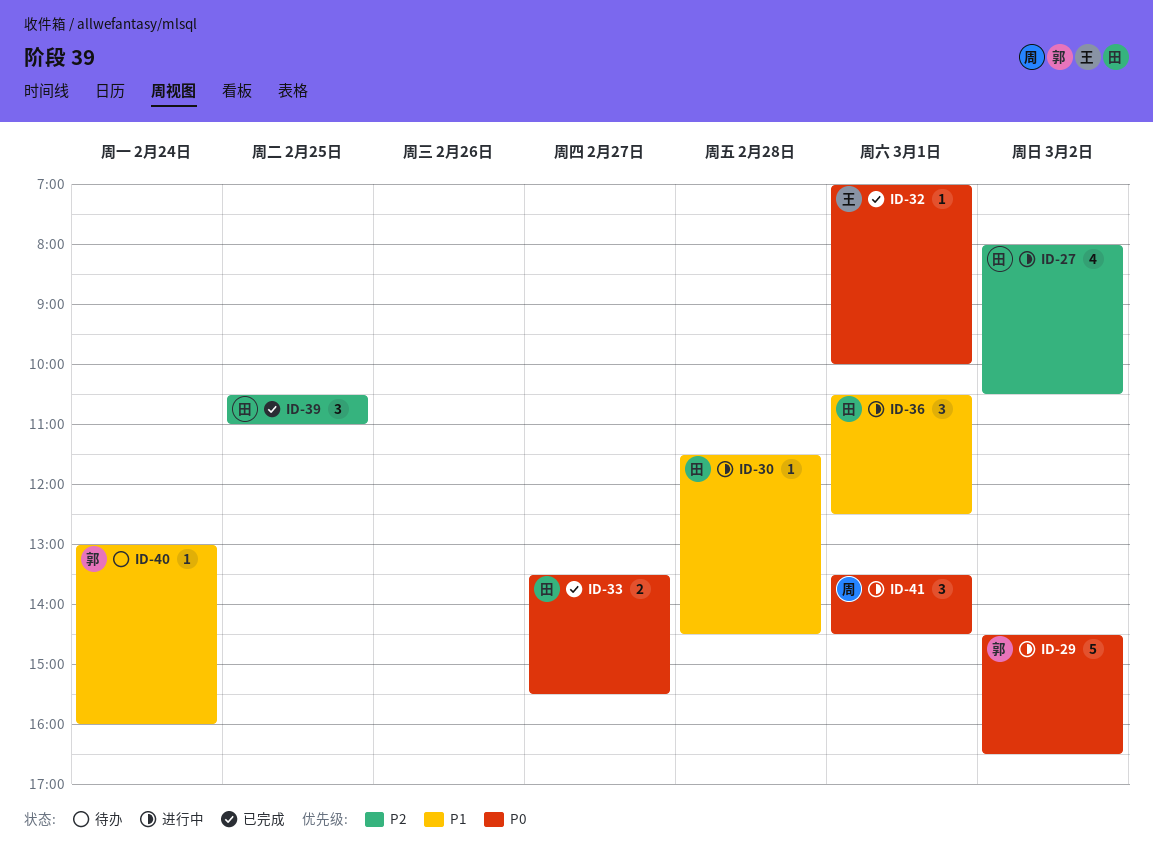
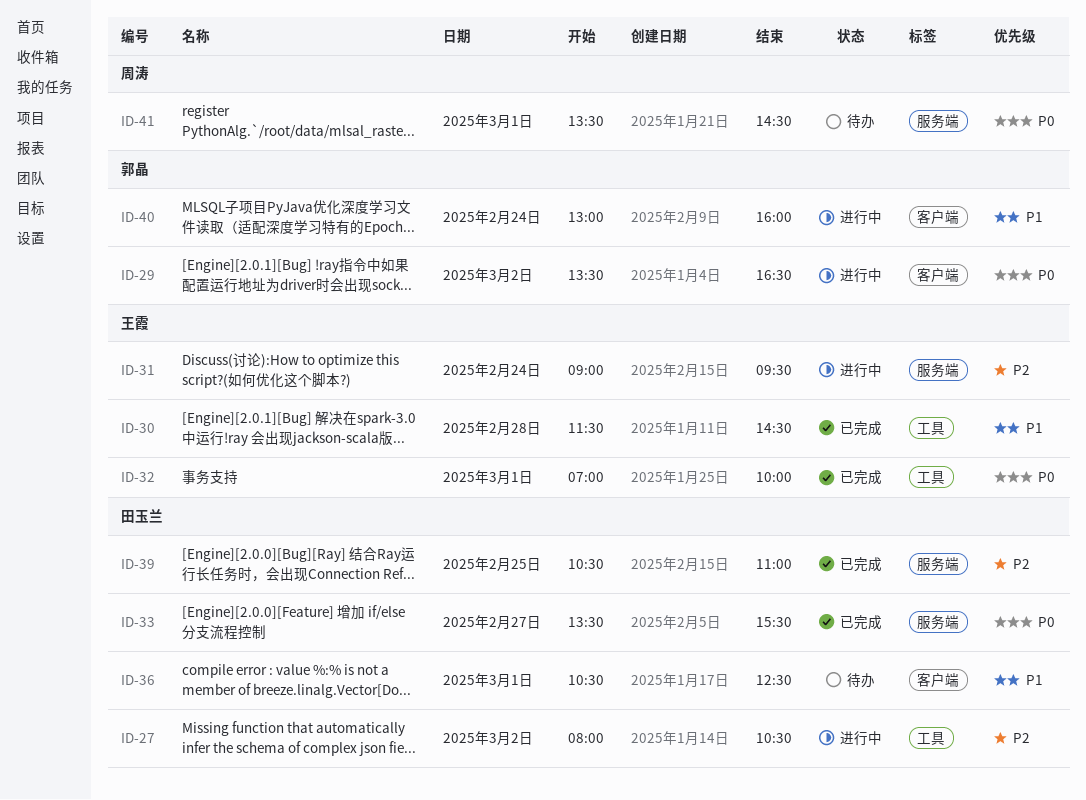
ID-29, begins: 14:30 -> 13:30
ID-30, status: 进行中 -> 已完成
ID-30, owner: 田玉兰 -> 王霞
ID-31: none -> present
ID-36, status: 进行中 -> 待办
ID-40, status: 待办 -> 进行中
ID-41, status: 进行中 -> 待办

